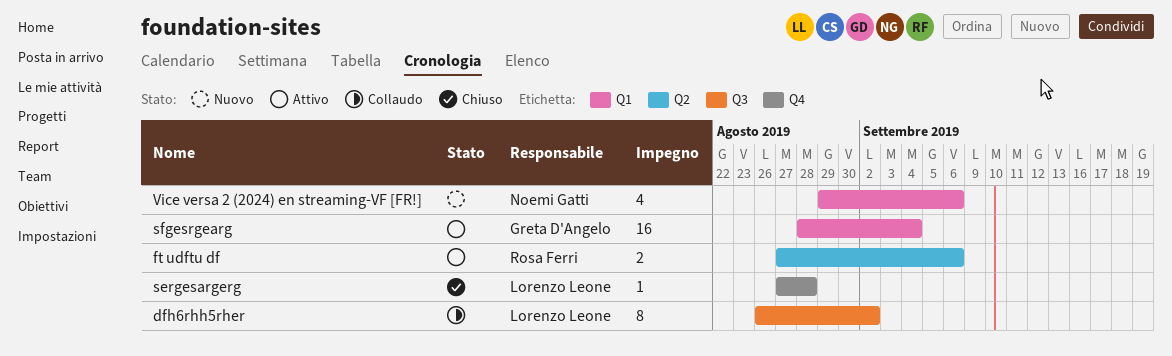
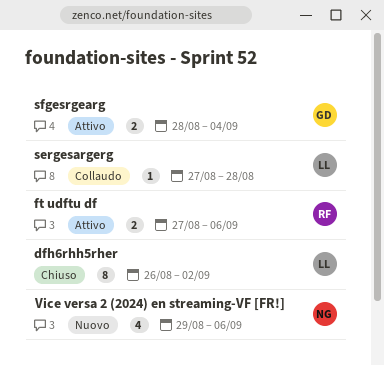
dfh6rhh5rher, status: Collaudo -> Chiuso
sergesargerg, status: Chiuso -> Collaudo
sfgesrgearg, estimate: 16 -> 2

